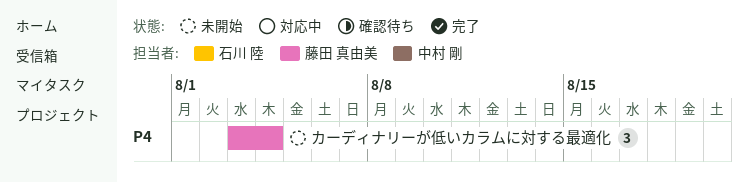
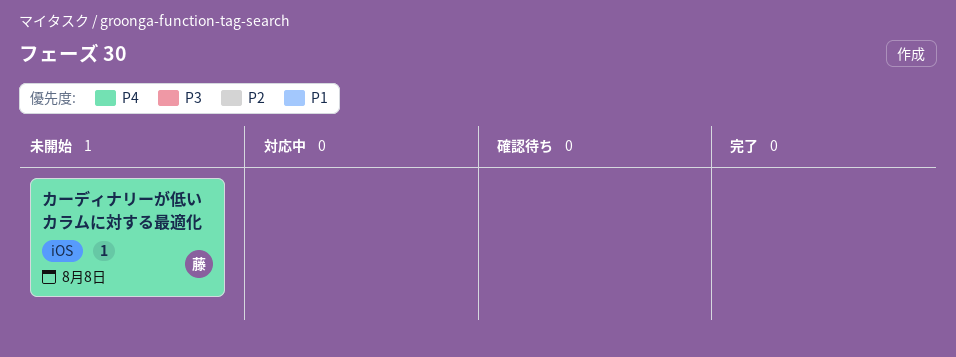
カーディナリーが低いカラムに対する最適化, estimate: 3 -> 1
カーディナリーが低いカラムに対する最適化, due: Aug 4 -> Aug 8

